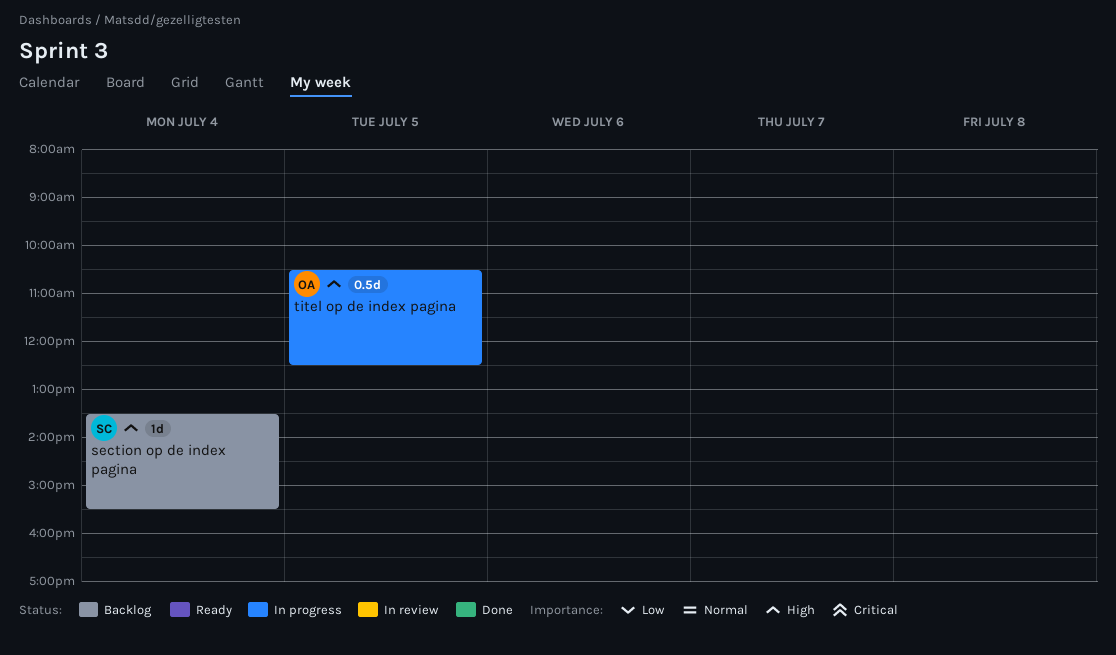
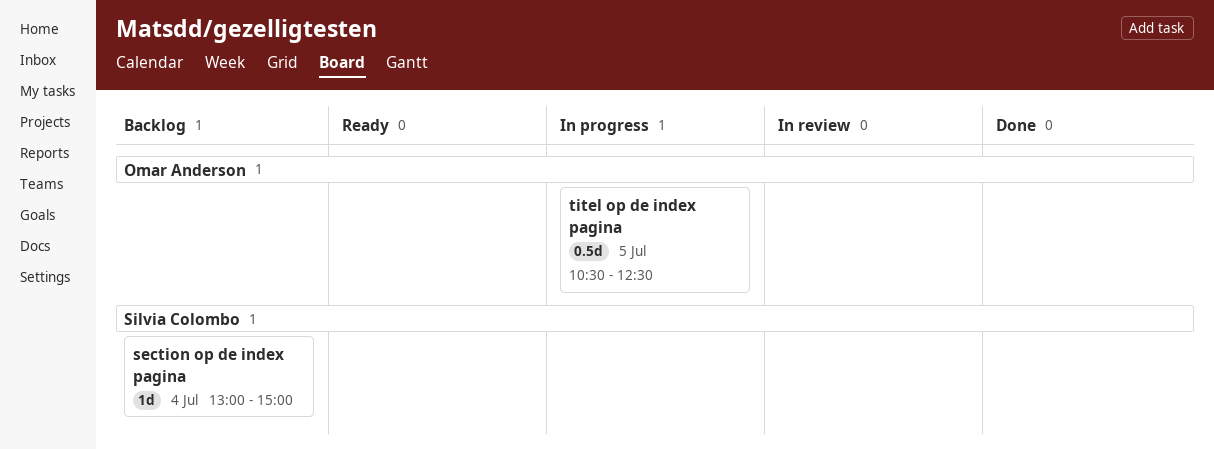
section op de index pagina, begins: 13:30 -> 13:00
section op de index pagina, ends: 15:30 -> 15:00

